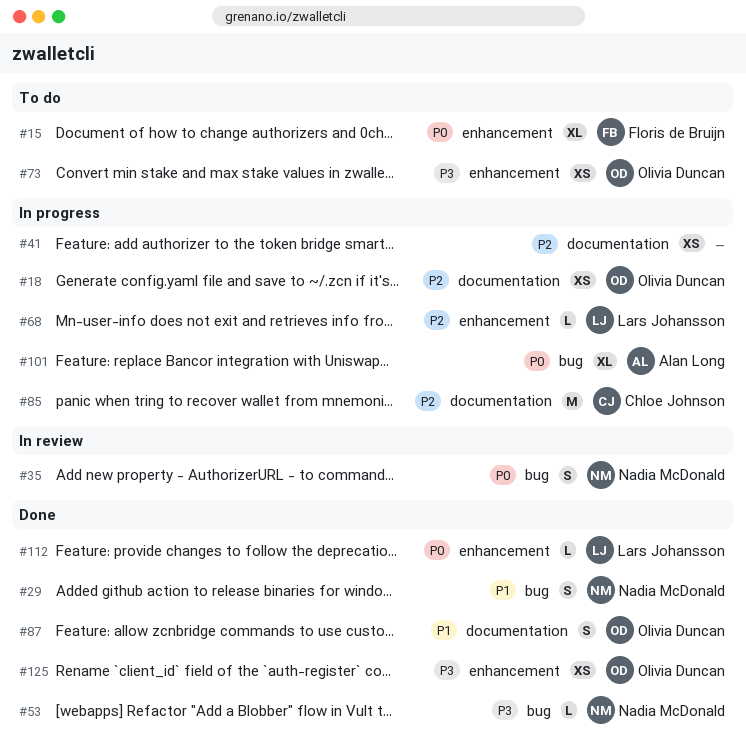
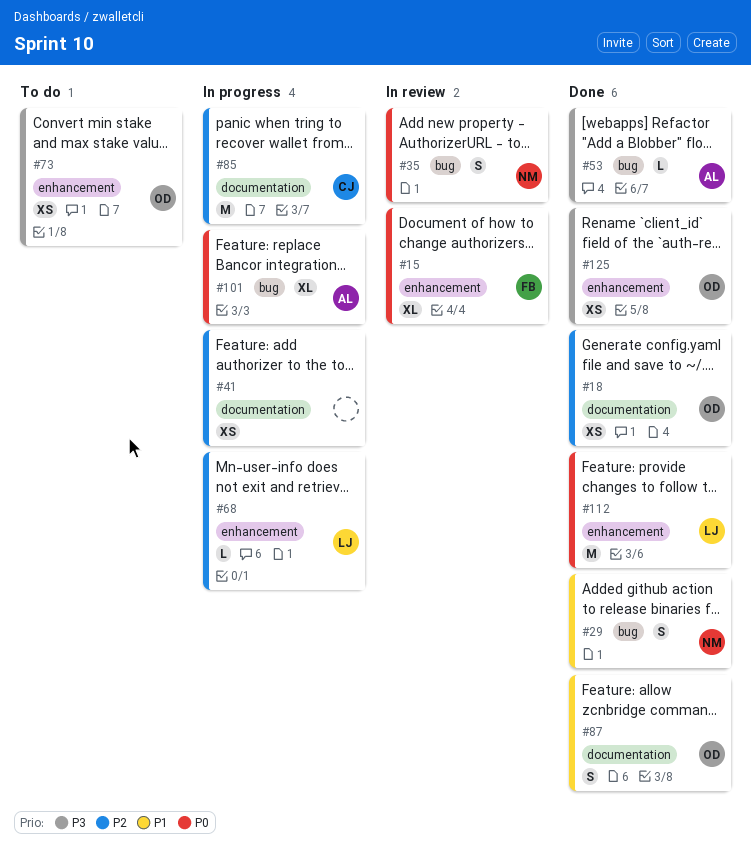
#15, status: To do -> In review
#18, status: In progress -> Done
#53, owner: Nadia McDonald -> Alan Long
#112, estimate: L -> M

